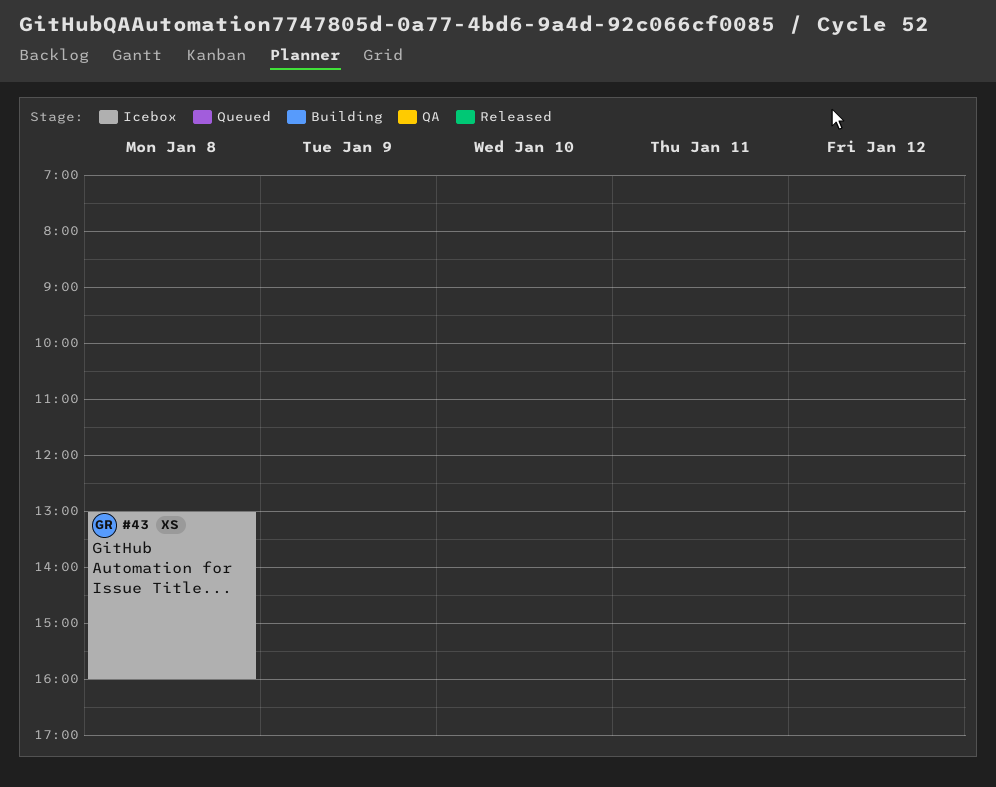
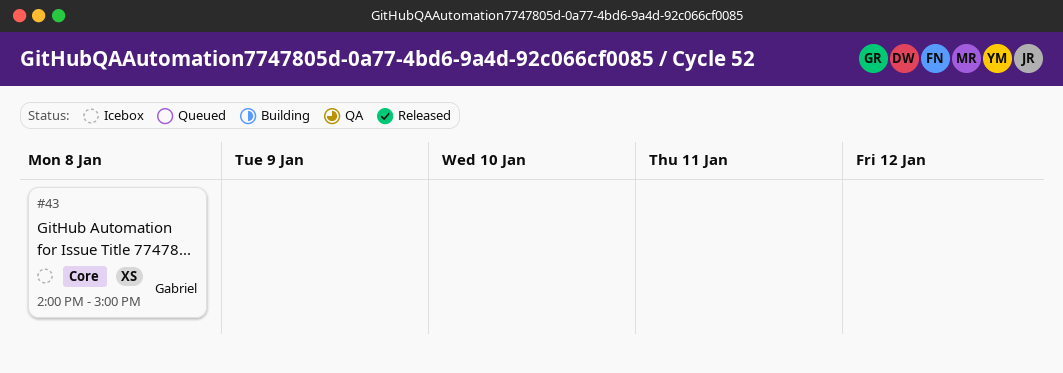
#43, begins: 13:00 -> 14:00
#43, ends: 16:00 -> 15:00

